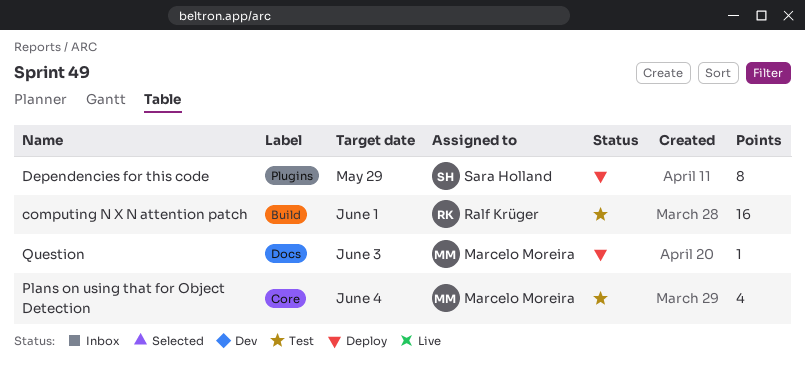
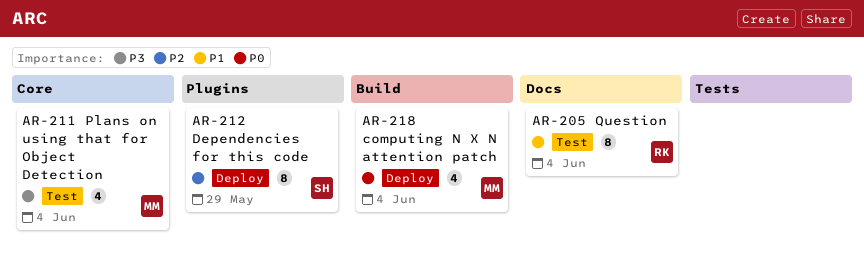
computing N X N attention patch, status: Test -> Deploy
computing N X N attention patch, owner: Ralf Krüger -> Marcelo Moreira
computing N X N attention patch, estimate: 16 -> 4
computing N X N attention patch, due: Jun 1 -> Jun 4
Question, status: Deploy -> Test
Question, owner: Marcelo Moreira -> Ralf Krüger
Question, estimate: 1 -> 8
Question, due: Jun 3 -> Jun 4

